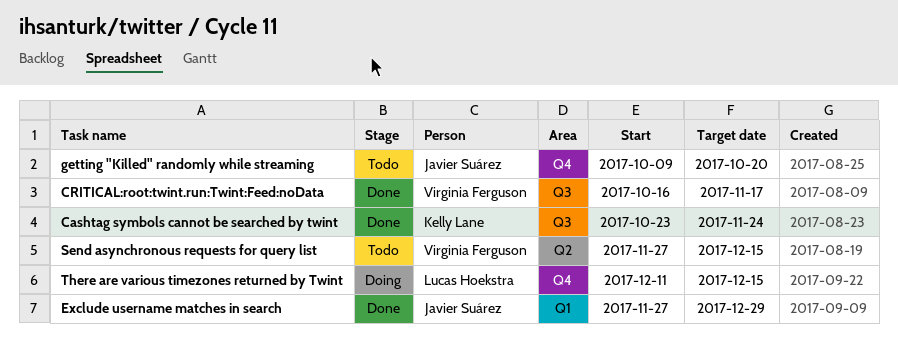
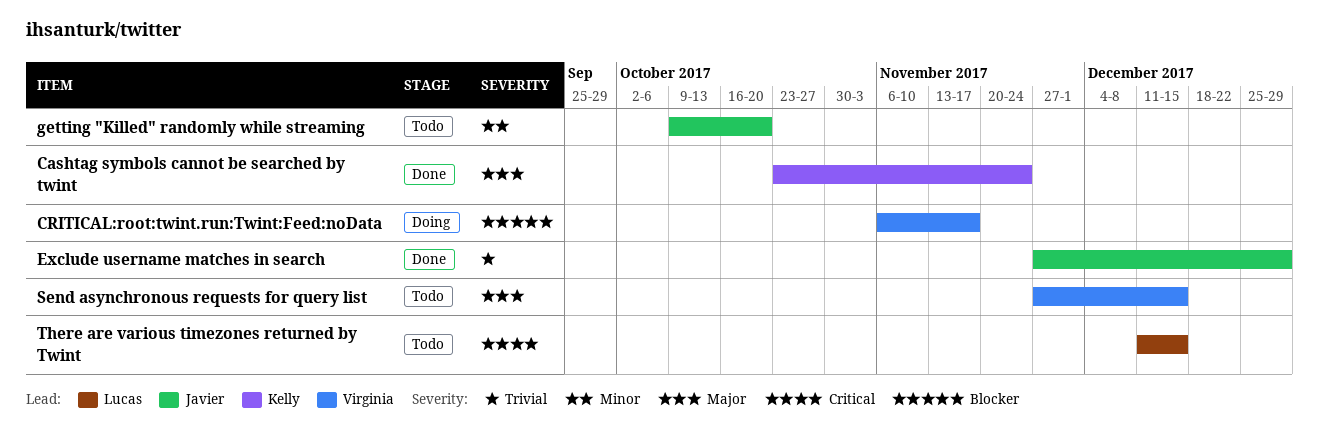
CRITICAL:root:twint.run:Twint:Feed:noData, status: Done -> Doing
CRITICAL:root:twint.run:Twint:Feed:noData, start: Oct 16 -> Nov 6
There are various timezones returned by Twint, status: Doing -> Todo

